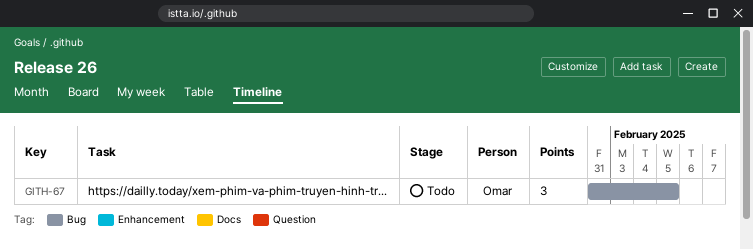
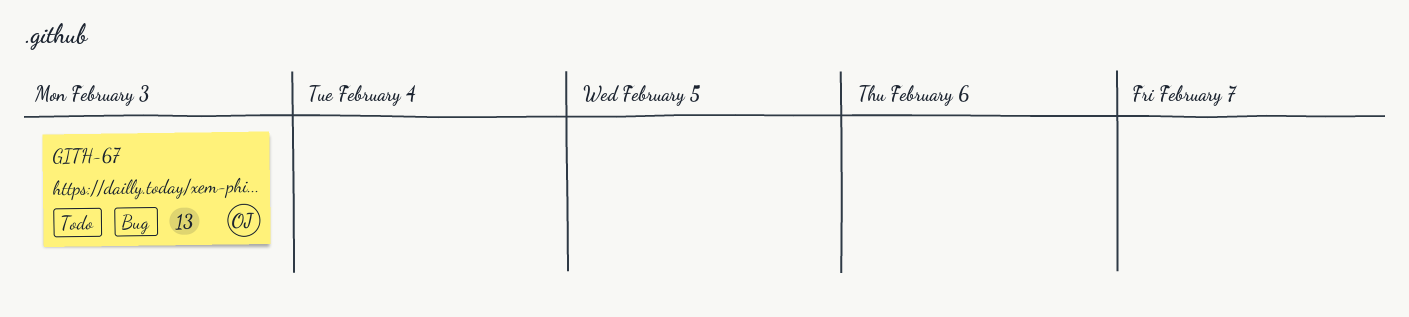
GITH-67, estimate: 3 -> 13
GITH-67, due: Feb 5 -> Feb 3

